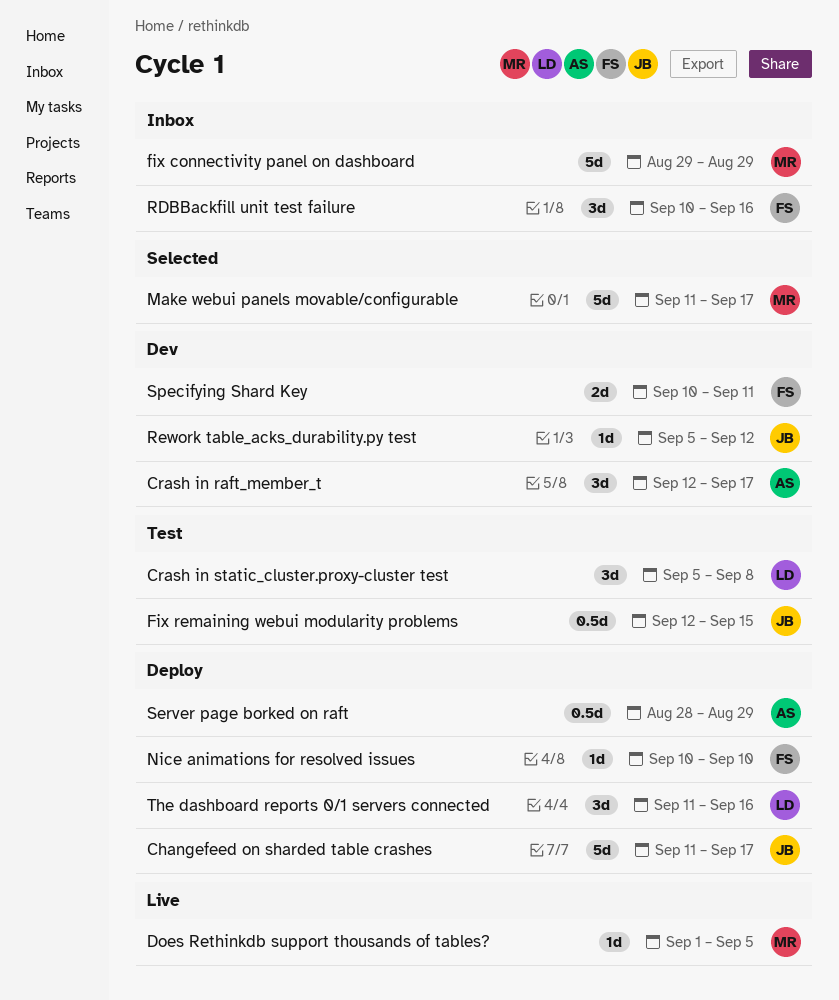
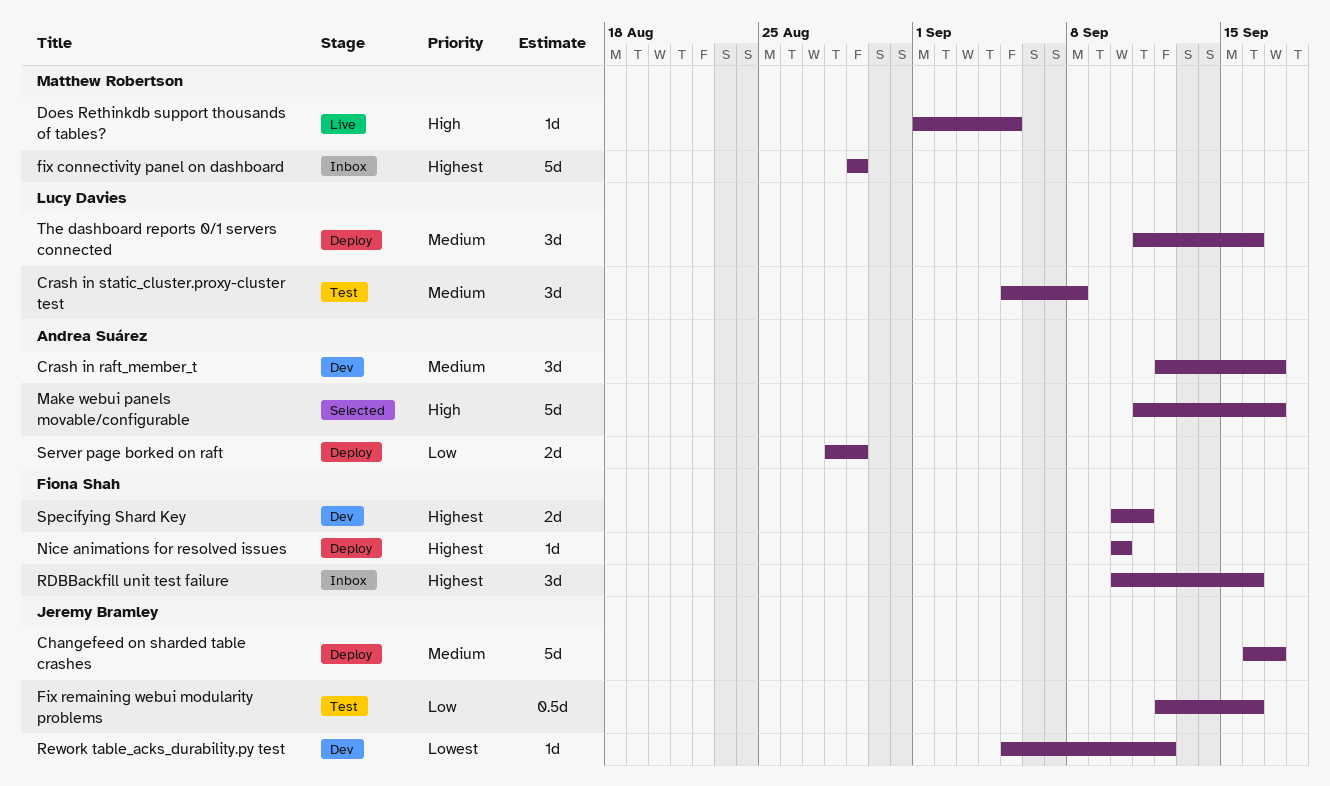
Changefeed on sharded table crashes, start: Sep 11 -> Sep 16
Fix remaining webui modularity problems, due: Sep 15 -> Sep 16
Make webui panels movable/configurable, owner: Matthew Robertson -> Andrea Suárez
Server page borked on raft, estimate: 0.5d -> 2d

